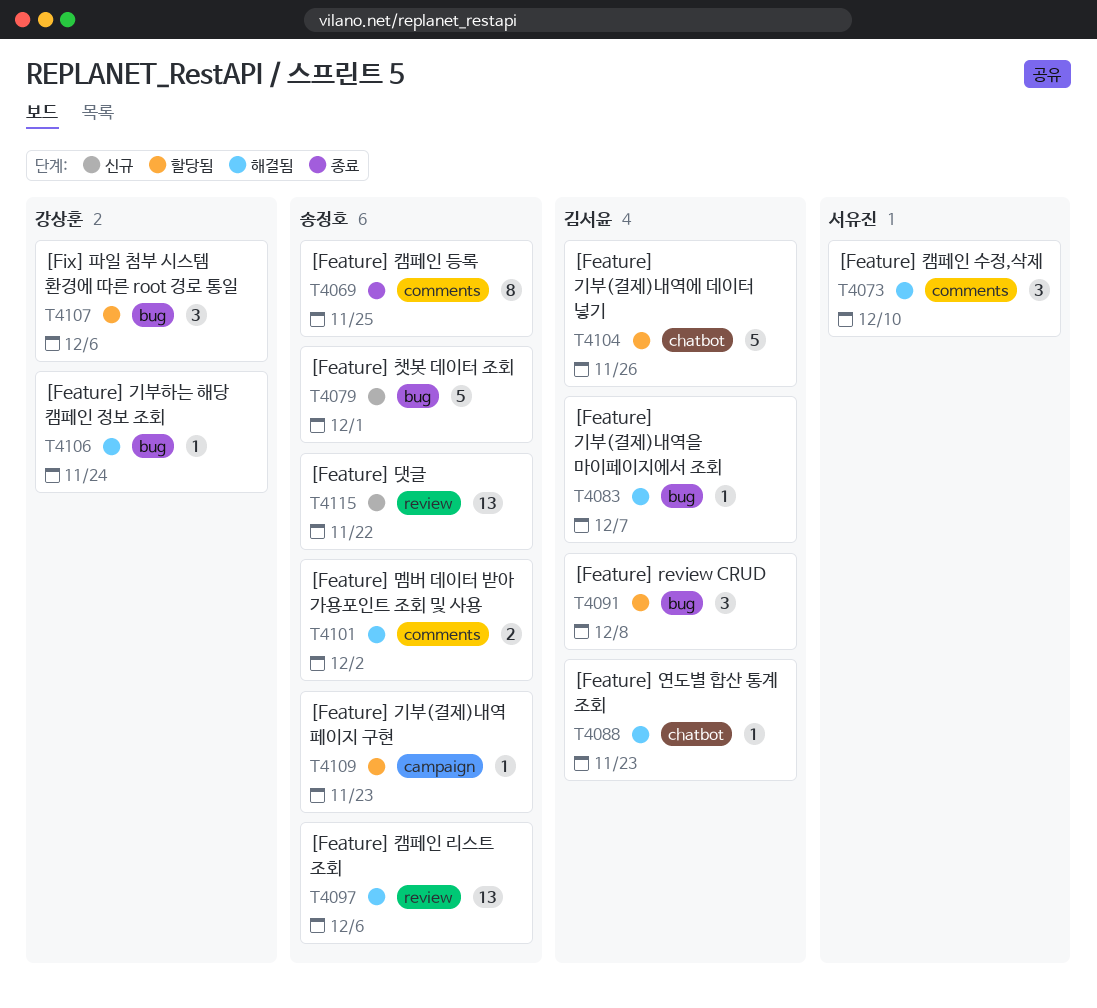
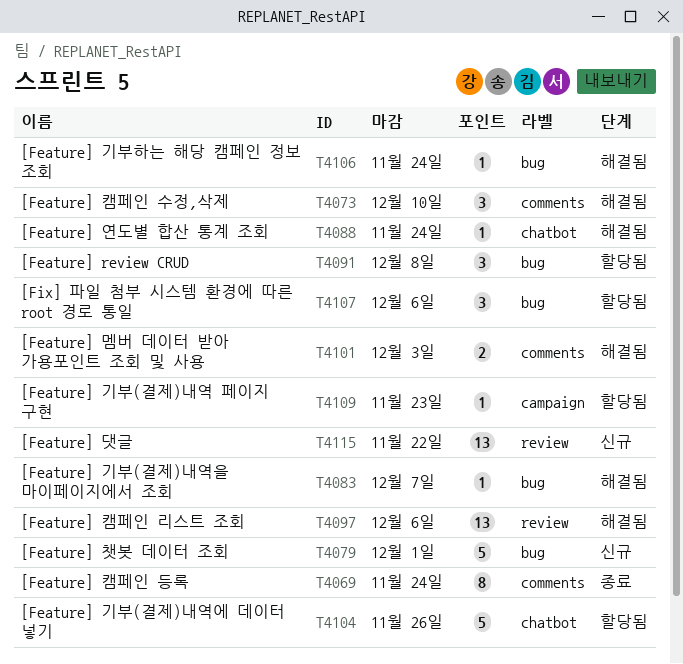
T4069, due: Nov 25 -> Nov 24
T4088, due: Nov 23 -> Nov 24
T4101, due: Dec 2 -> Dec 3

